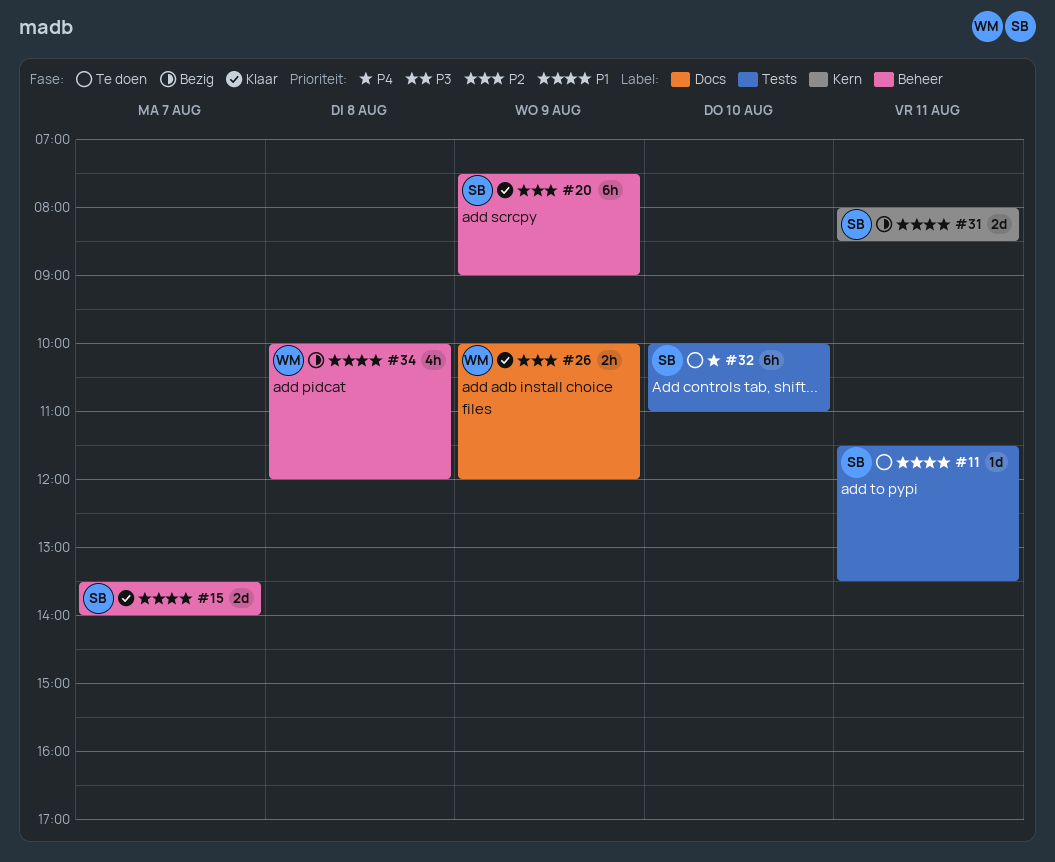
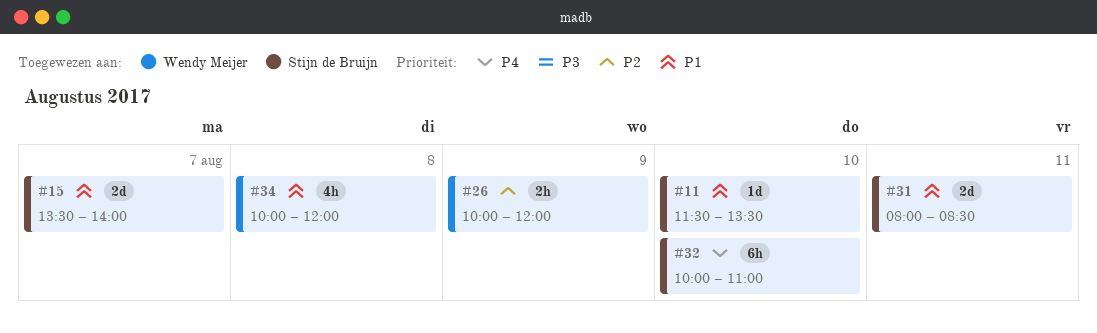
#11, day: Aug 11 -> Aug 10
#20: present -> none

